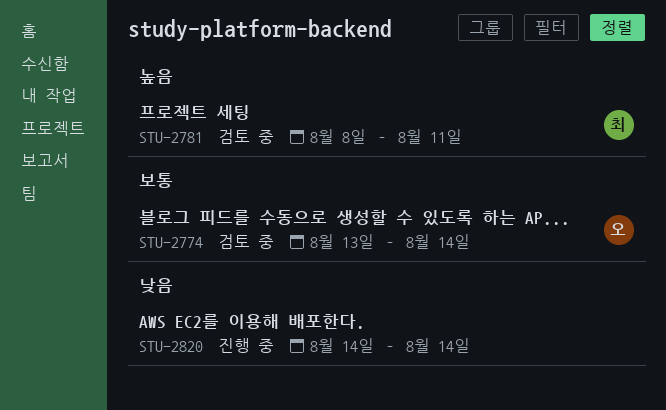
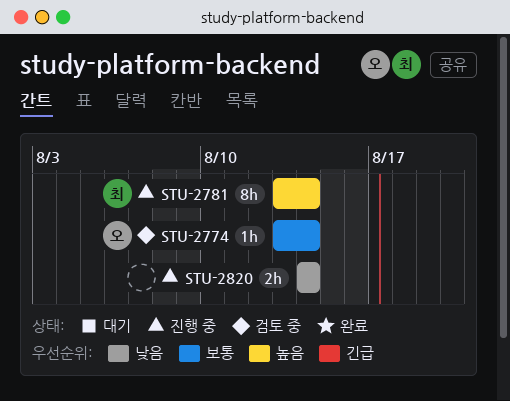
STU-2781, status: 검토 중 -> 진행 중
STU-2781, start: Aug 8 -> Aug 13
STU-2781, due: Aug 11 -> Aug 14

